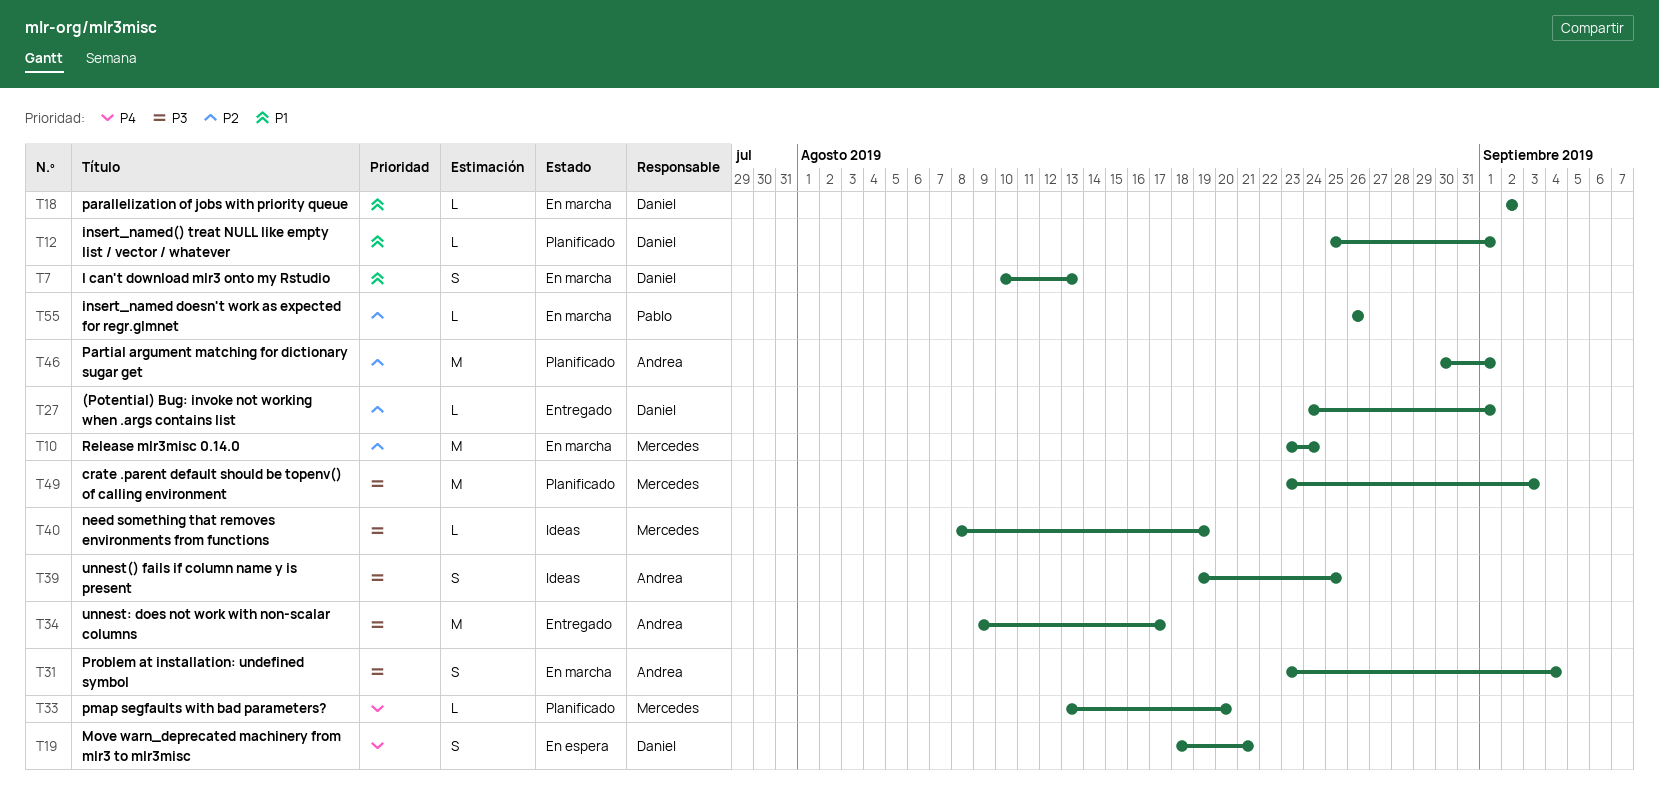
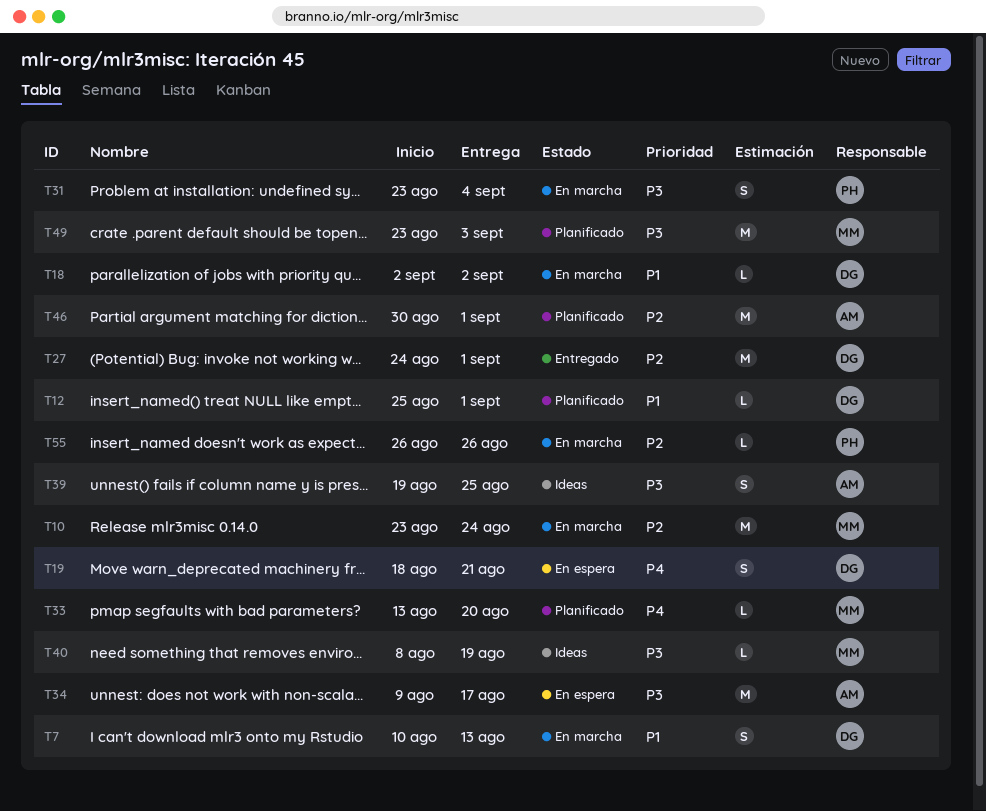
T27, estimate: L -> M
T31, owner: Andrea -> Pablo
T34, status: Entregado -> En espera

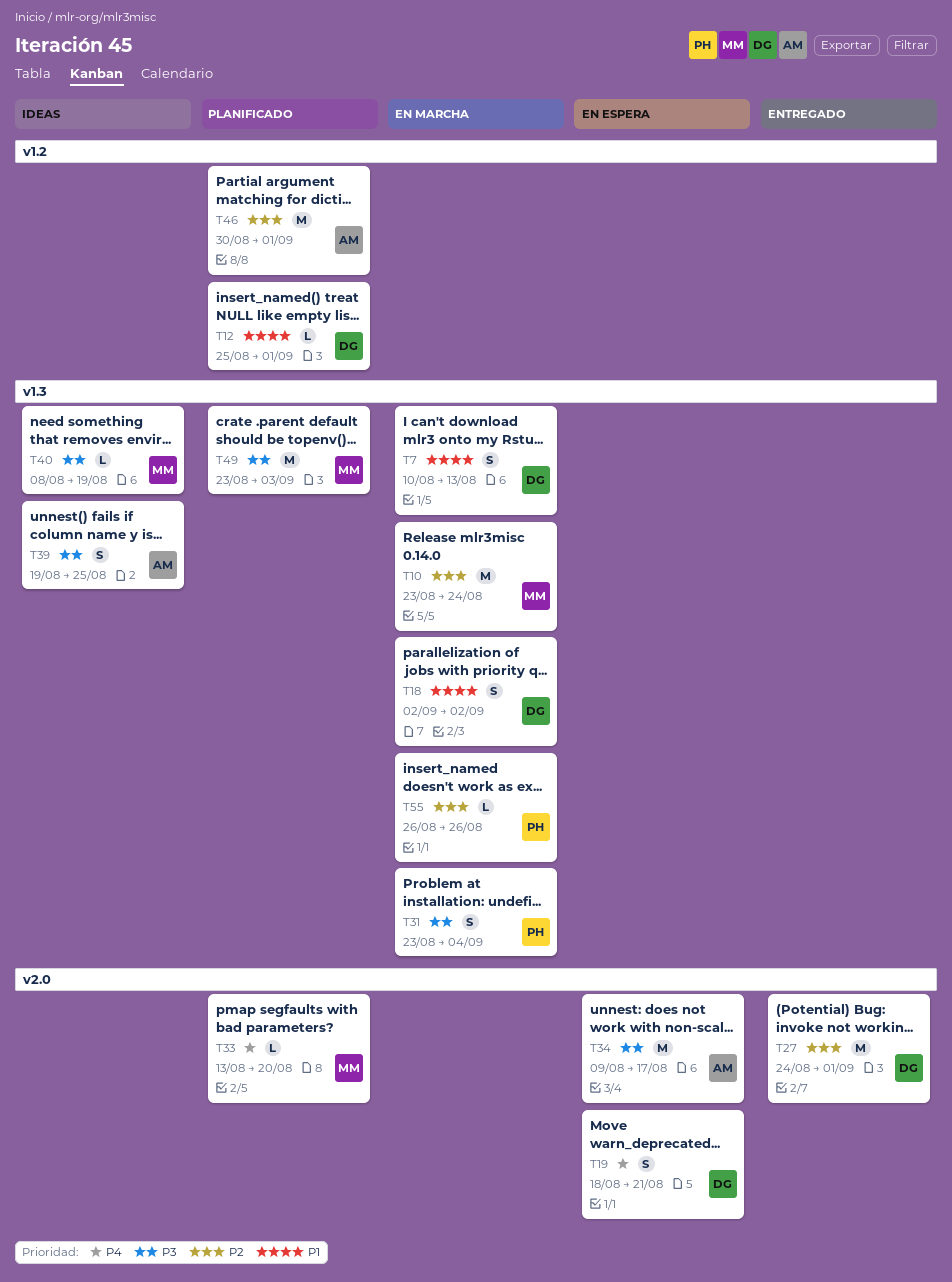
T18, estimate: L -> S

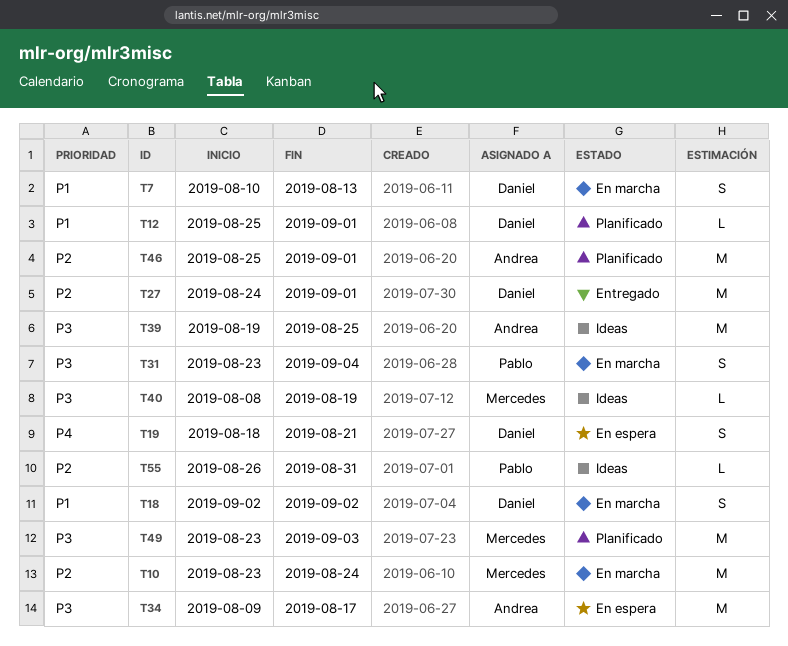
T33: present -> none
T39, estimate: S -> M
T46, start: Aug 30 -> Aug 25
T55, status: En marcha -> Ideas
T55, due: Aug 26 -> Aug 31

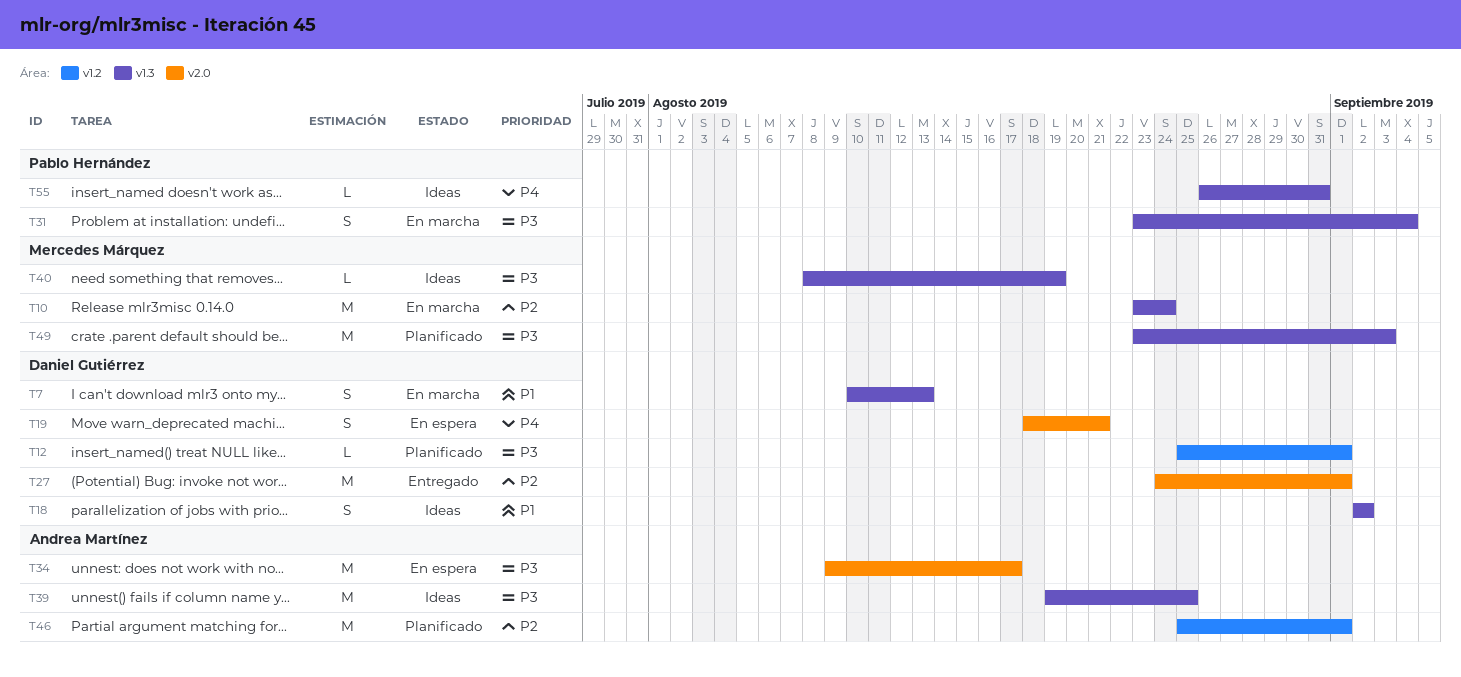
T12, priority: P1 -> P3
T18, status: En marcha -> Ideas
T55, priority: P2 -> P4

